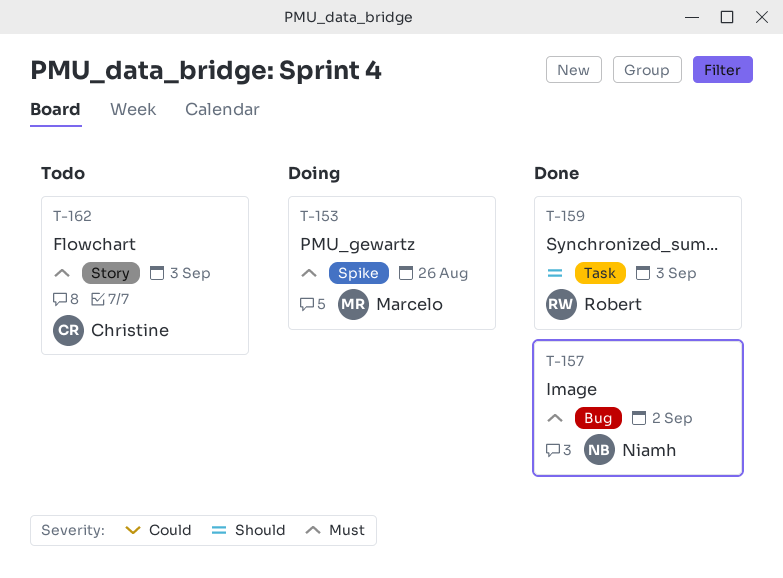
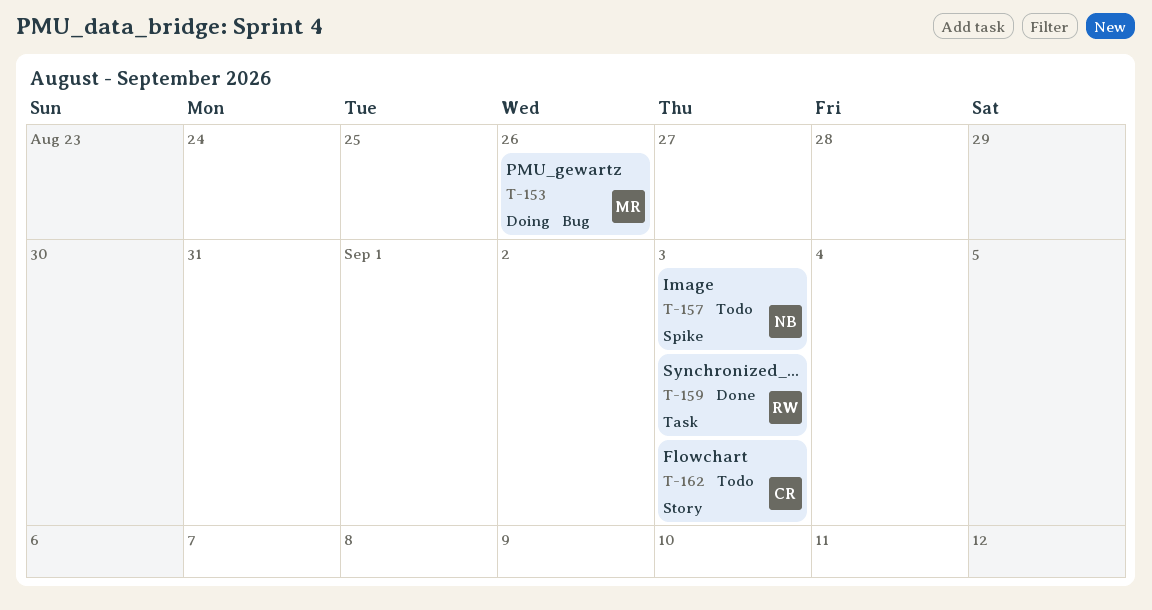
T-153, label: Spike -> Bug
T-157, status: Done -> Todo
T-157, label: Bug -> Spike
T-157, due: Sep 2 -> Sep 3

